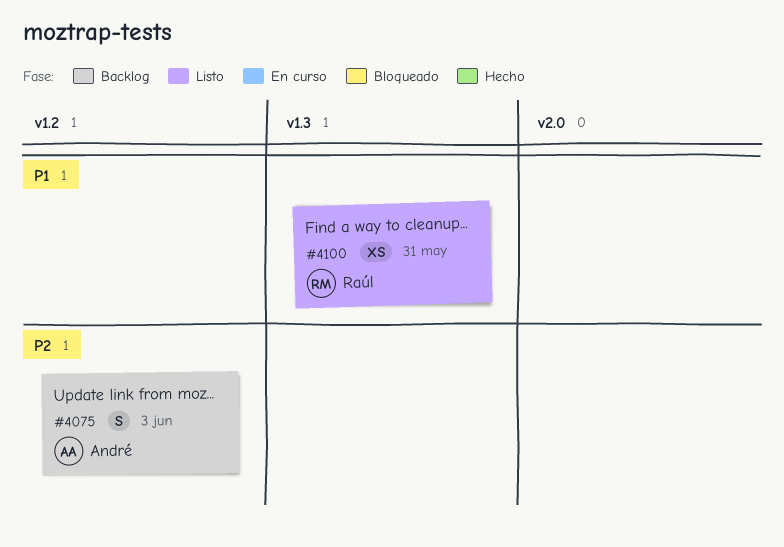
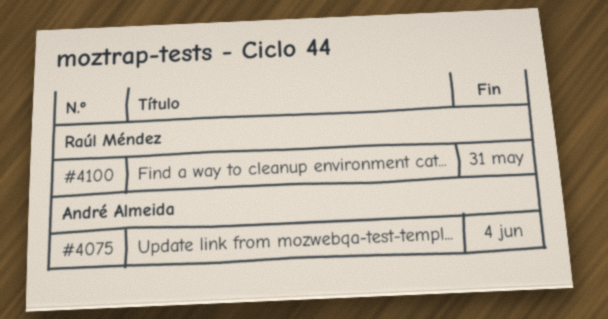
#4075, due: Jun 3 -> Jun 4

